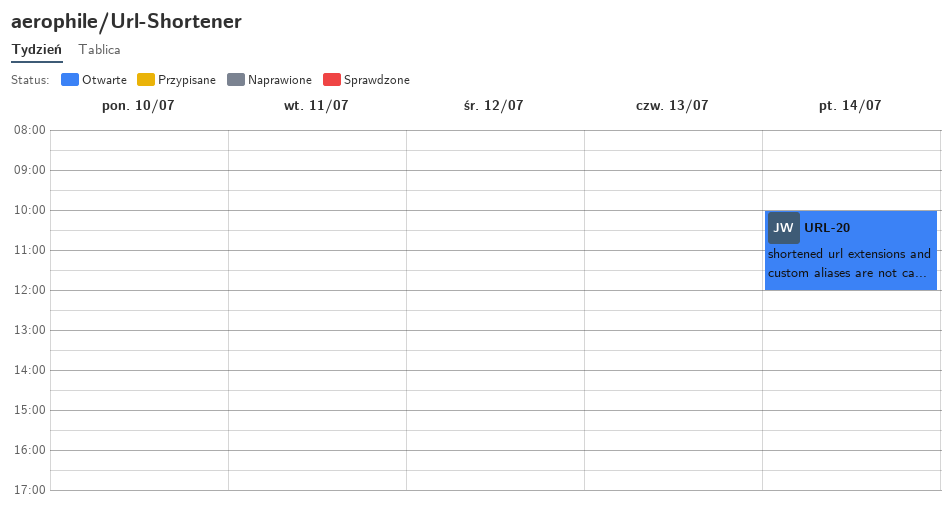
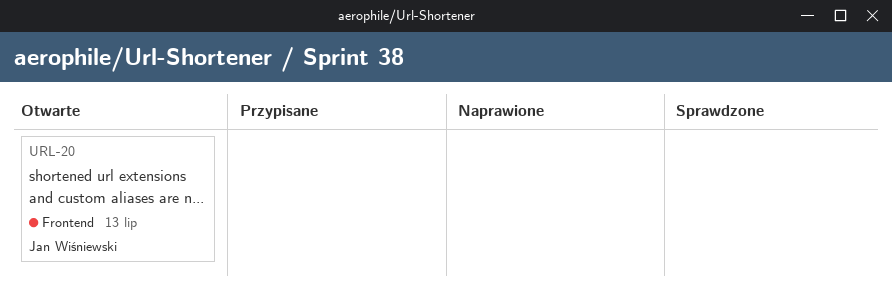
URL-20, day: Jul 14 -> Jul 13

